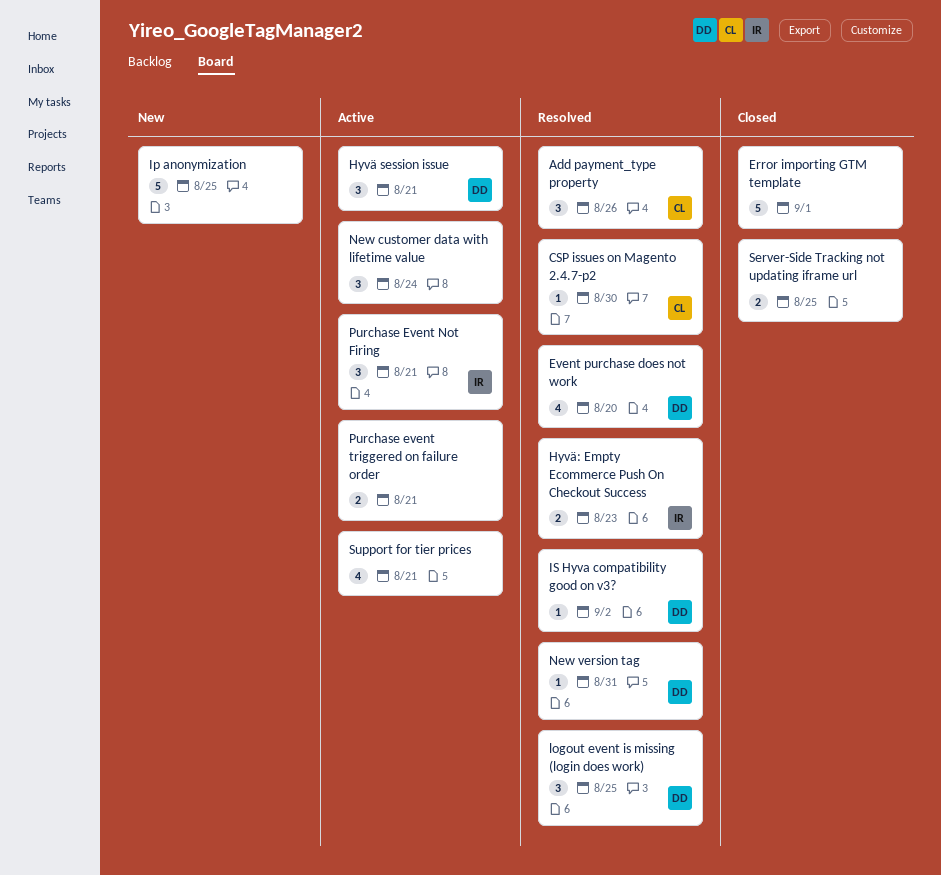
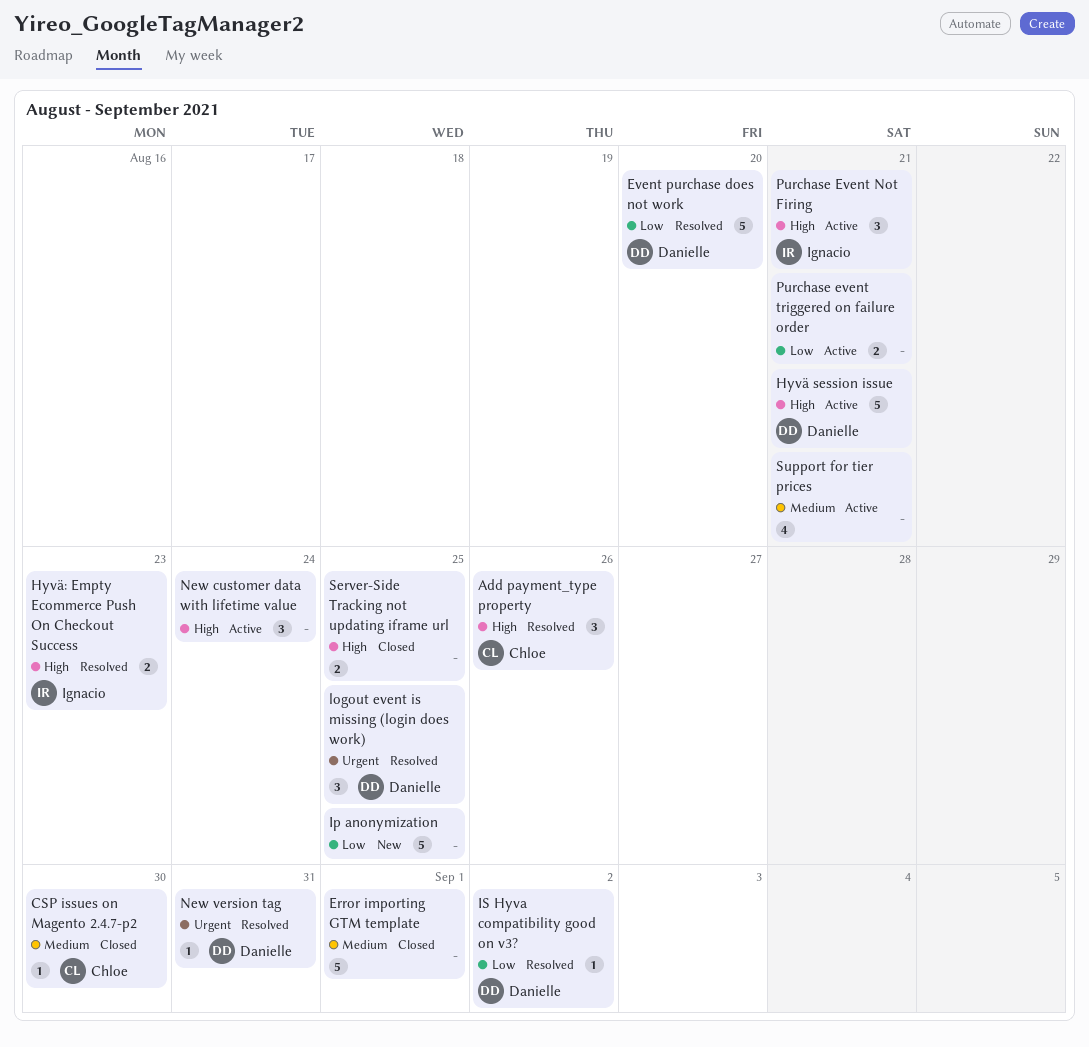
CSP issues on Magento 2.4.7-p2, status: Resolved -> Closed
Event purchase does not work, estimate: 4 -> 5
Hyvä session issue, estimate: 3 -> 5

